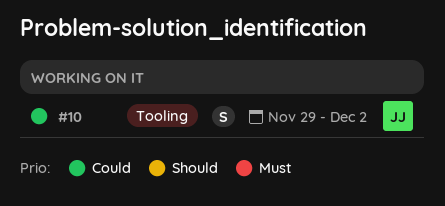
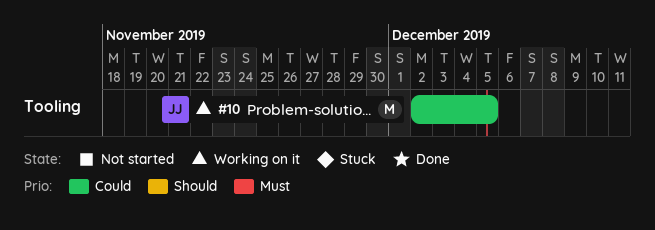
#10, estimate: S -> M
#10, start: Nov 29 -> Dec 2
#10, due: Dec 2 -> Dec 5

